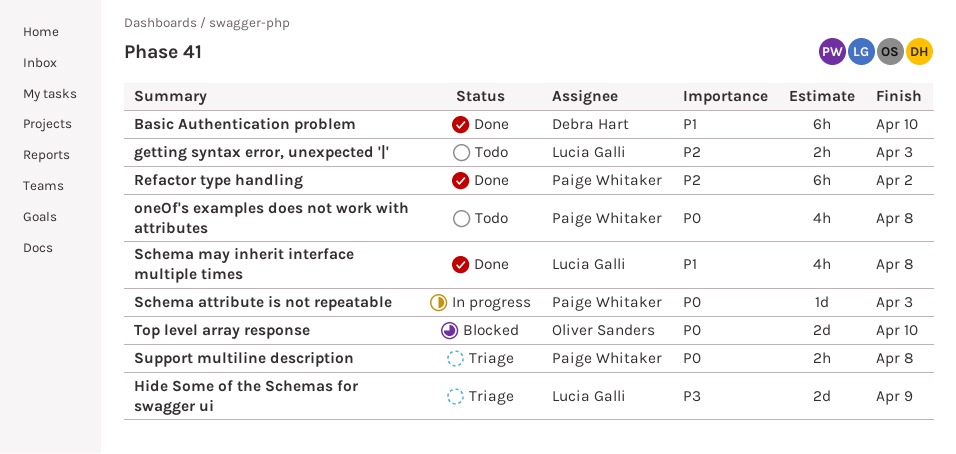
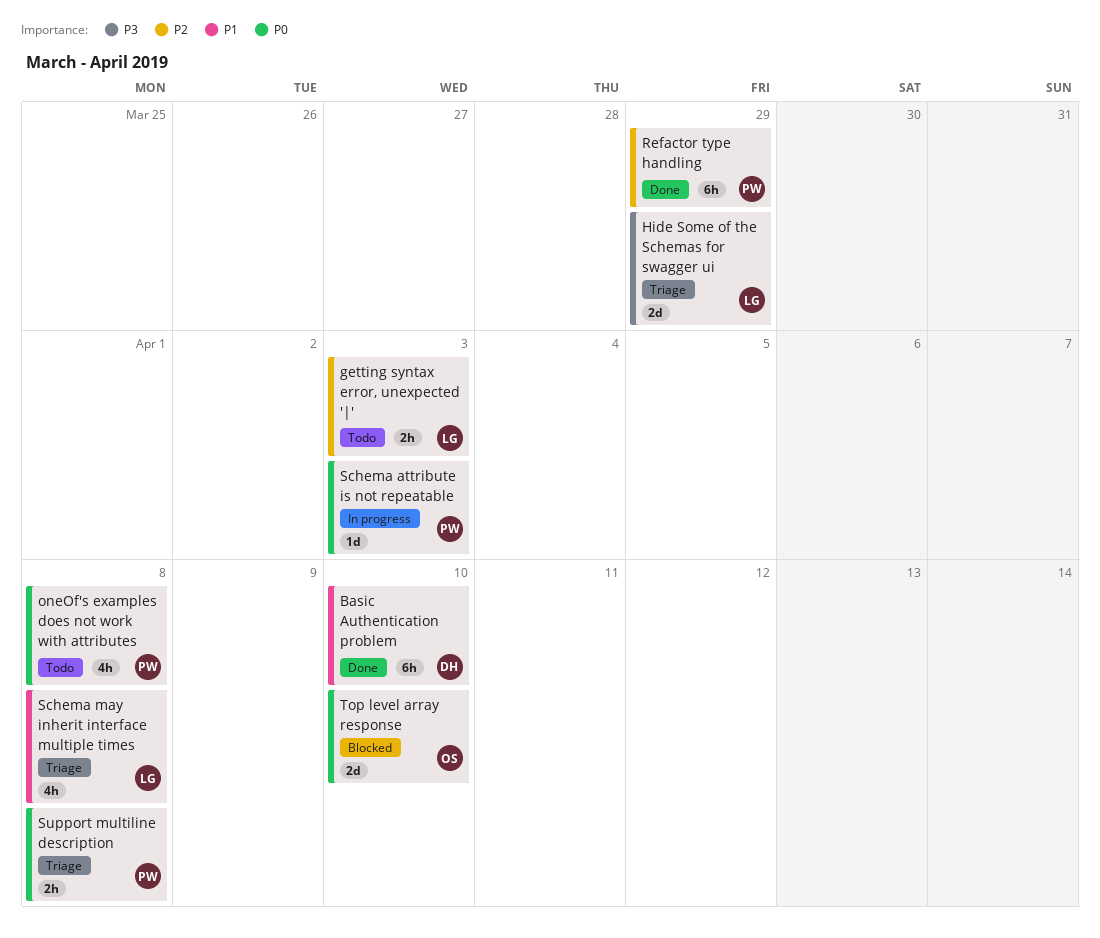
Hide Some of the Schemas for swagger ui, due: Apr 9 -> Mar 29
Refactor type handling, due: Apr 2 -> Mar 29
Schema may inherit interface multiple times, status: Done -> Triage

